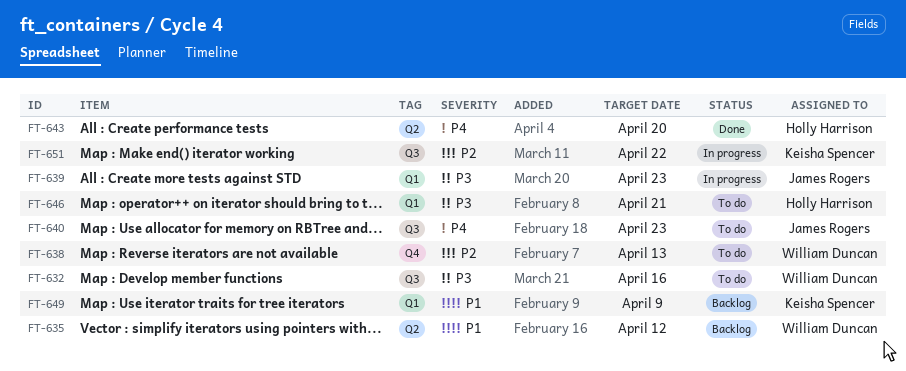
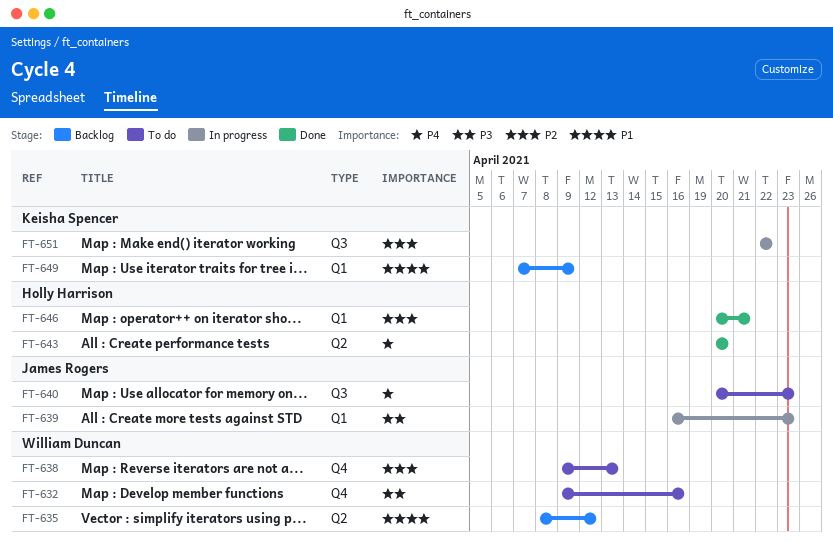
FT-632, label: Q3 -> Q4
FT-646, status: To do -> Done
FT-646, priority: P3 -> P2

